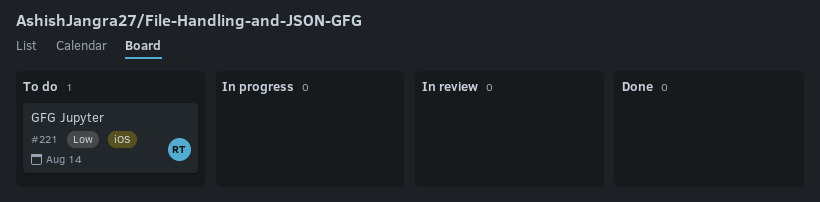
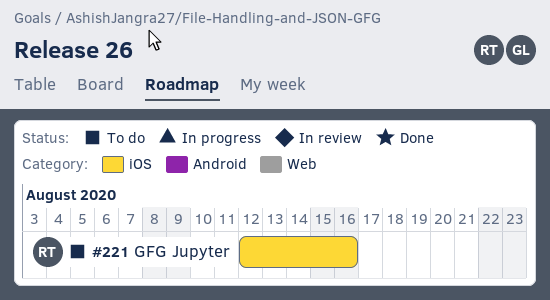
#221, due: Aug 14 -> Aug 16

